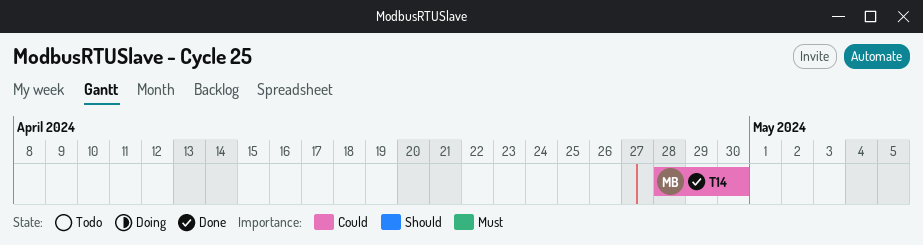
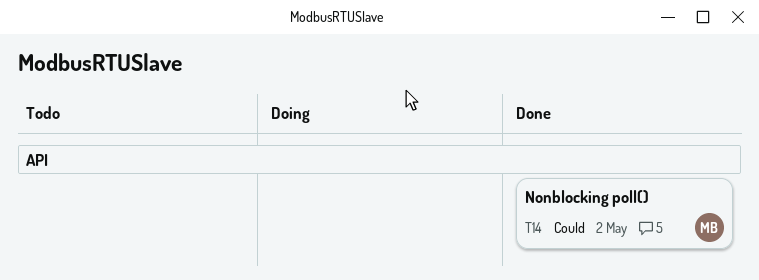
T14, due: Apr 30 -> May 2

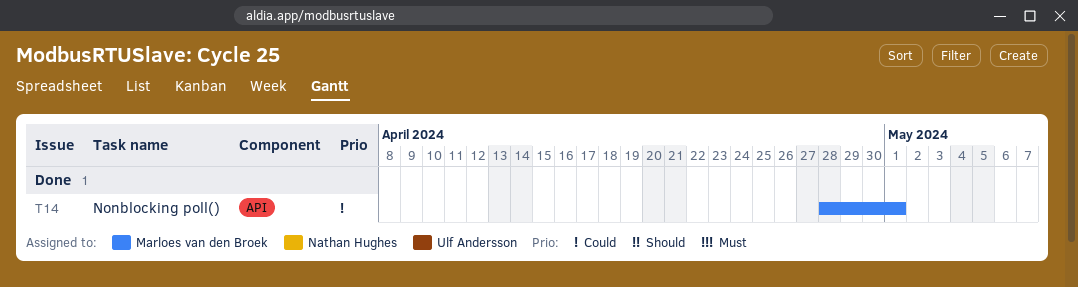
T14, due: May 2 -> May 1

